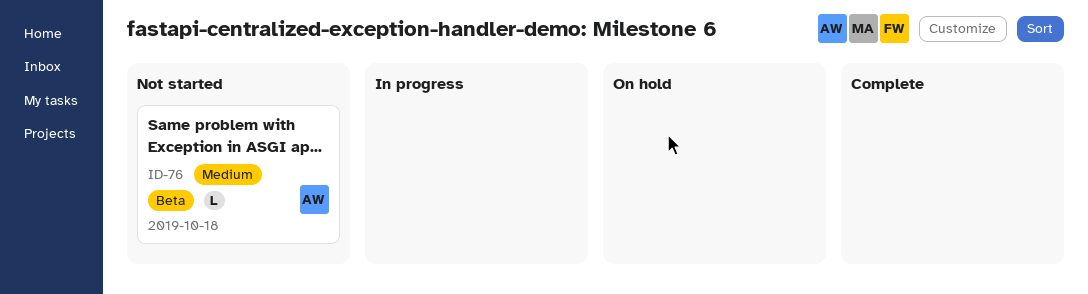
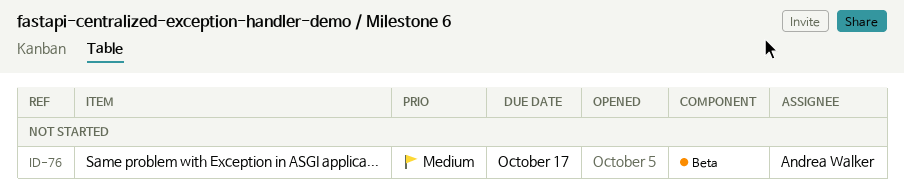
ID-76, due: Oct 18 -> Oct 17

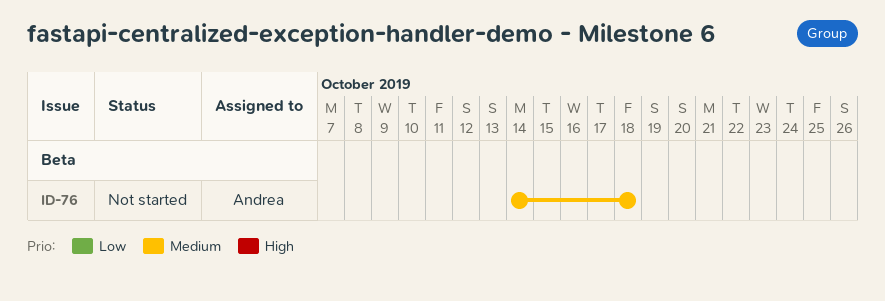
ID-76, due: Oct 17 -> Oct 18

